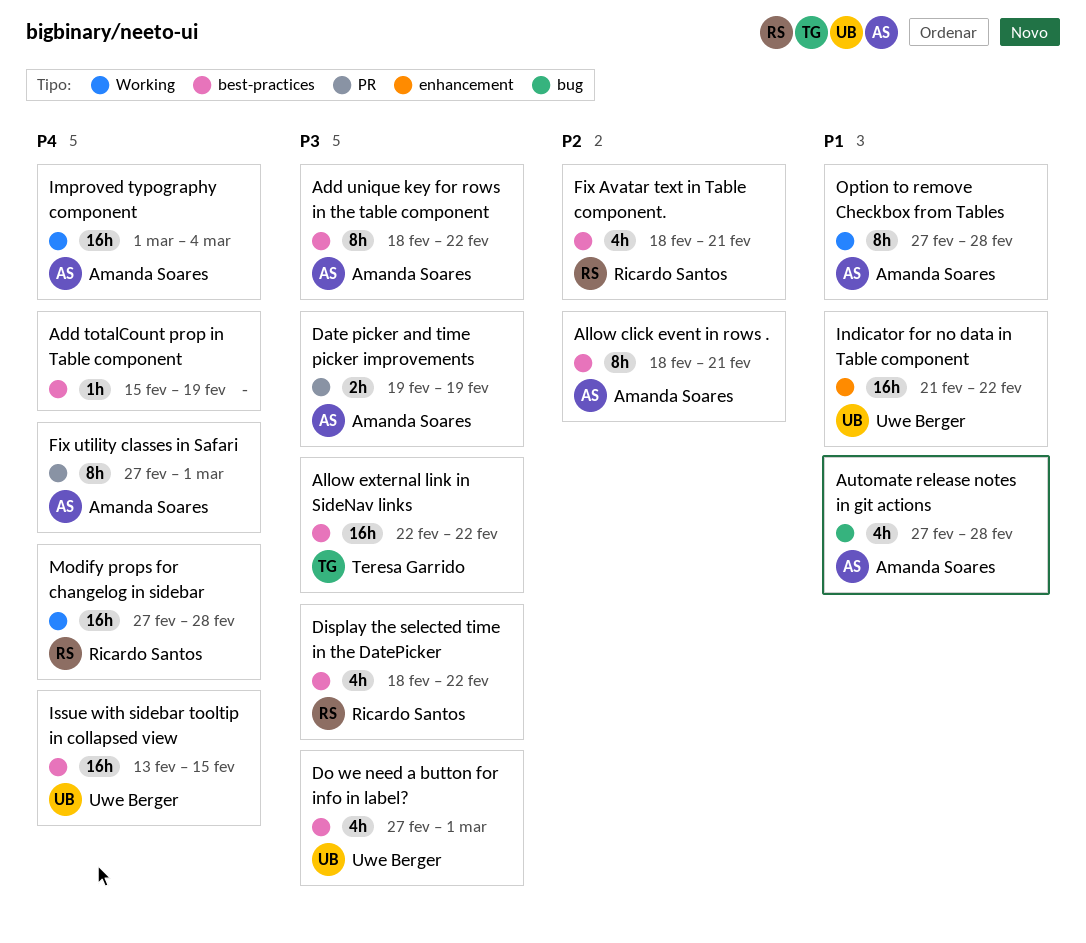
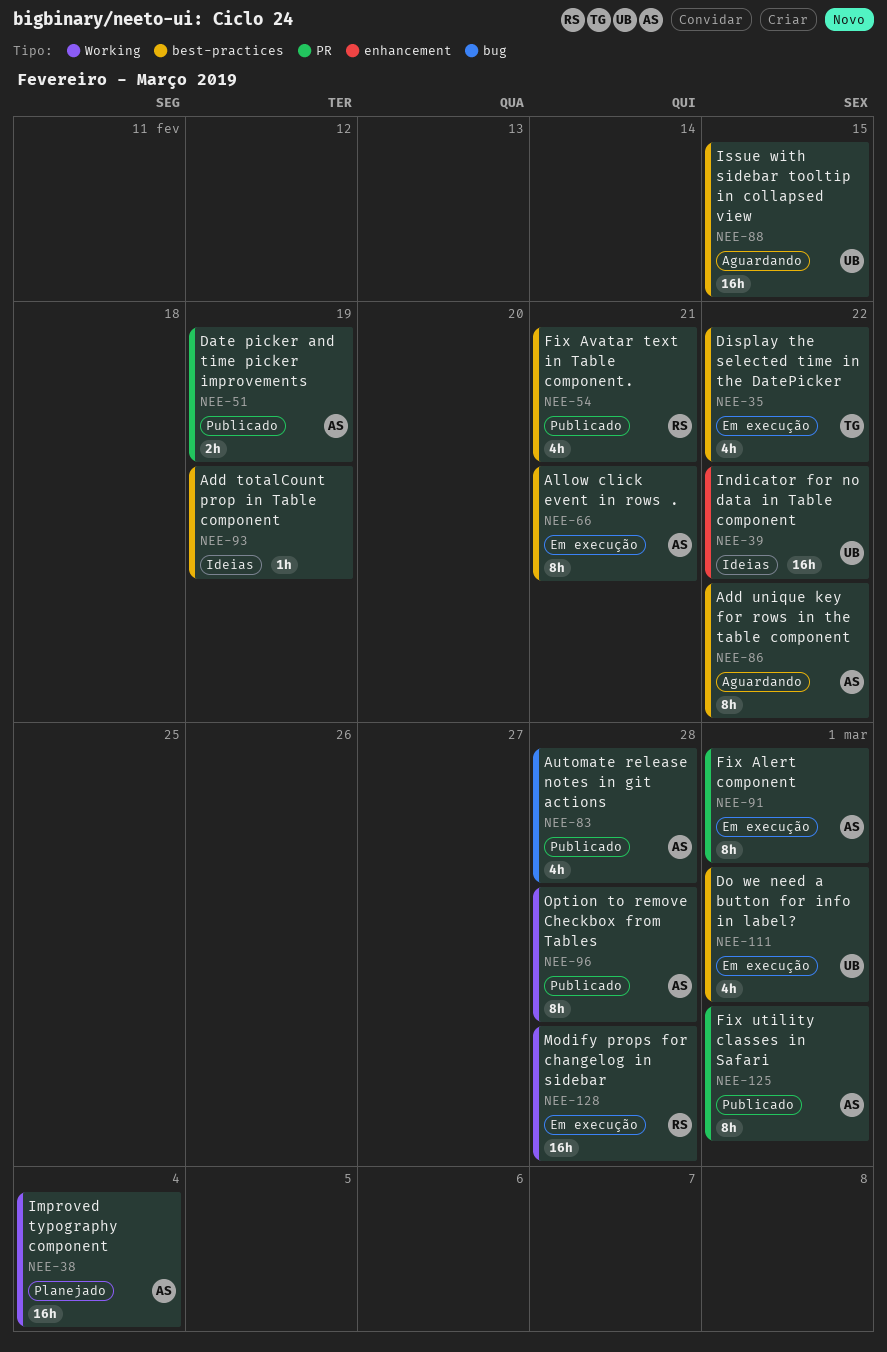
Allow external link in SideNav links: present -> none
Display the selected time in the DatePicker, owner: Ricardo Santos -> Teresa Garrido
Fix Alert component: none -> present

